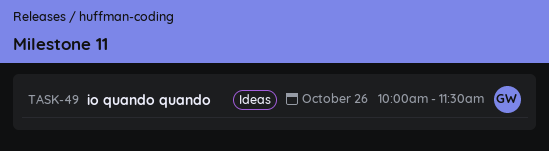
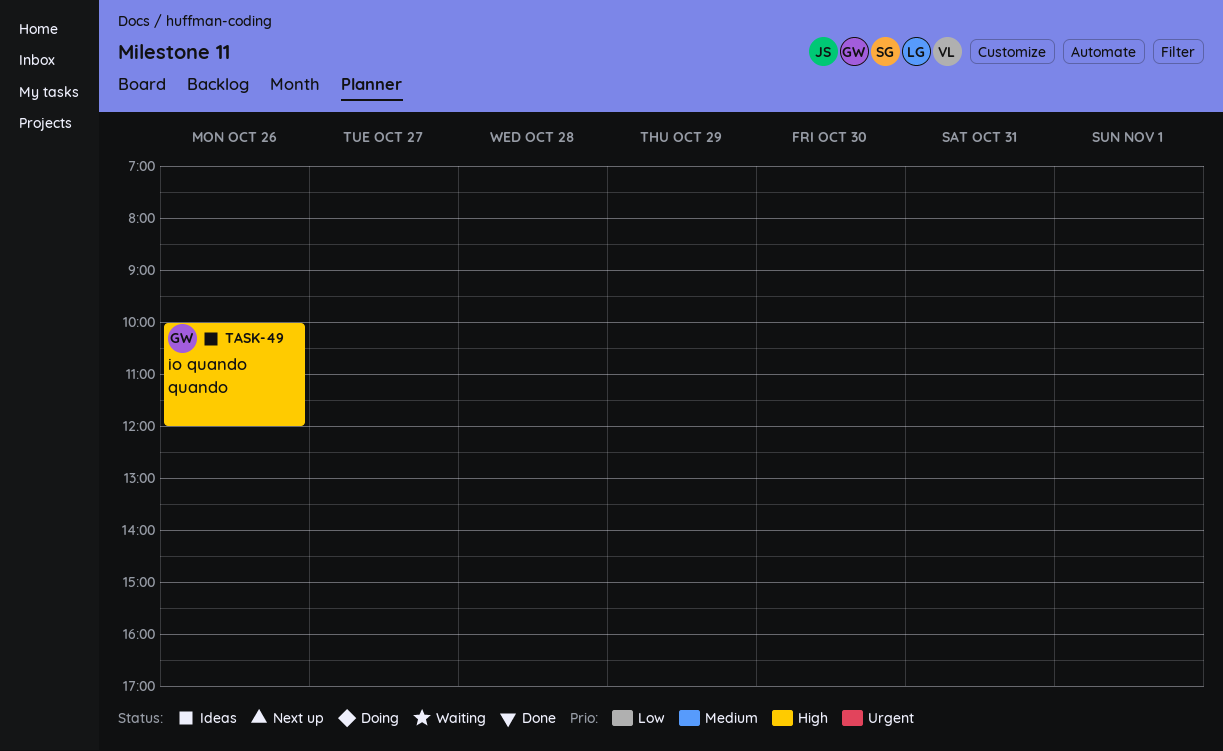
TASK-49, ends: 11:30 -> 12:00

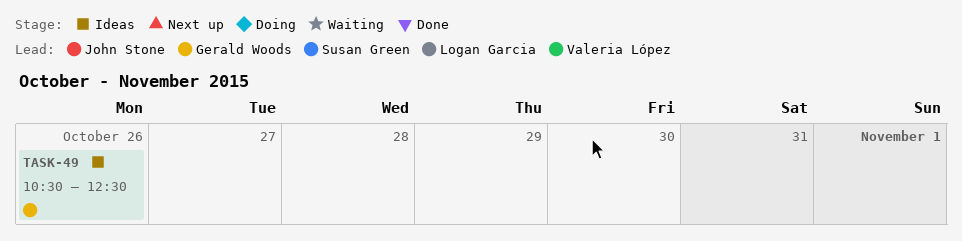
TASK-49, begins: 10:00 -> 10:30
TASK-49, ends: 12:00 -> 12:30

